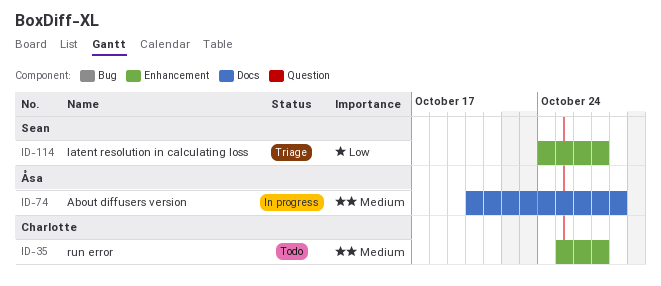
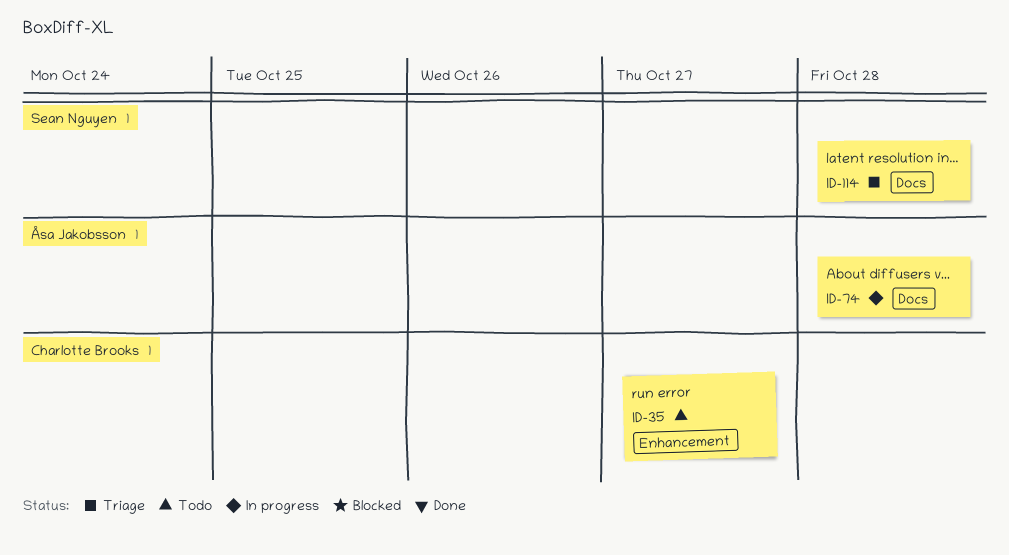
ID-114, label: Enhancement -> Docs
ID-114, due: Oct 27 -> Oct 28

